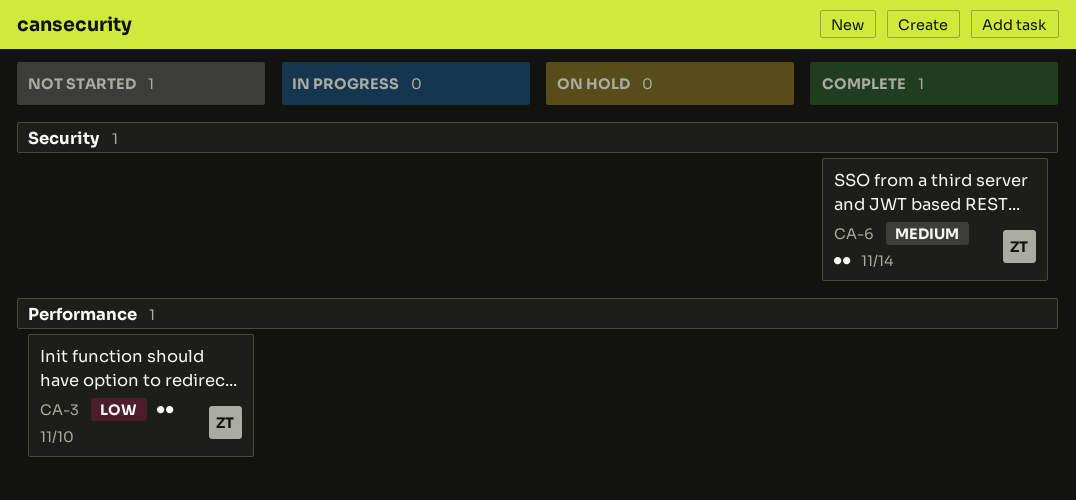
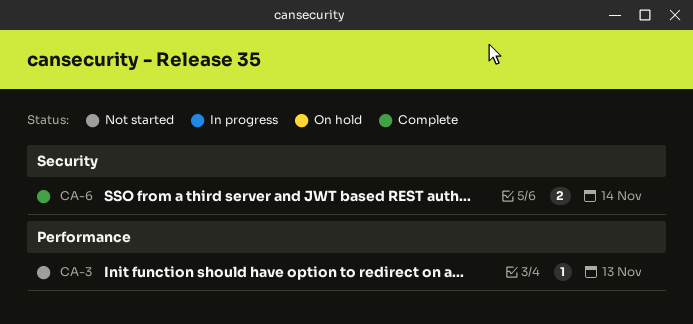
CA-3, estimate: 2 -> 1
CA-3, due: Nov 10 -> Nov 13

